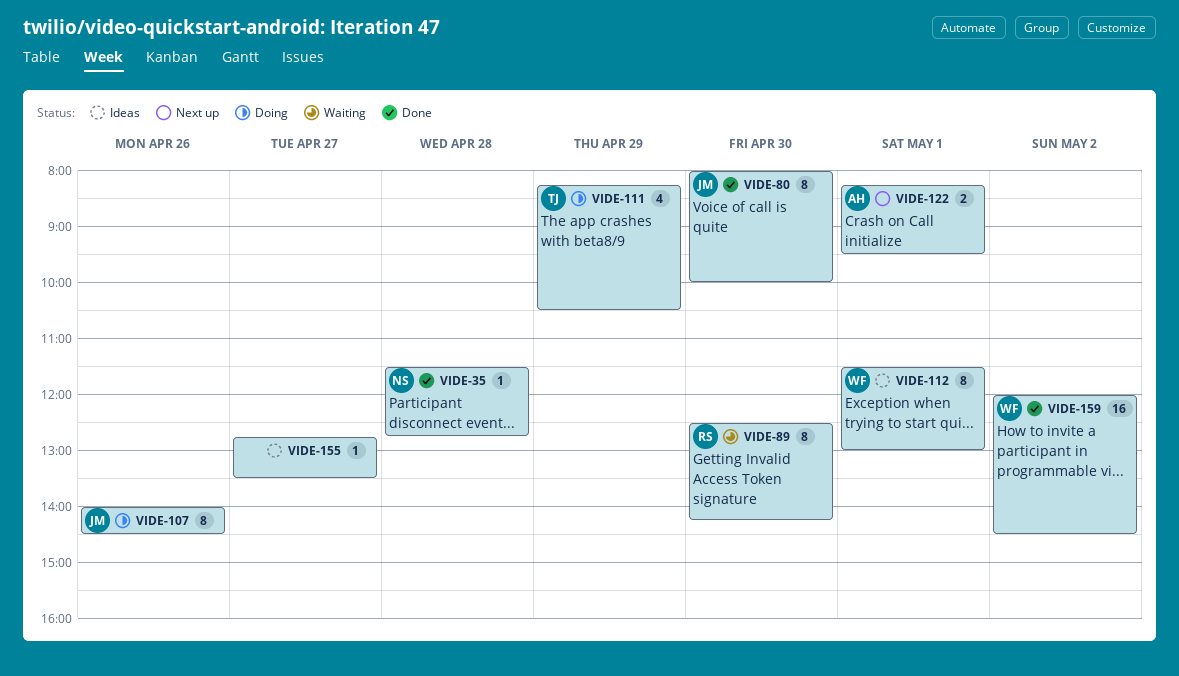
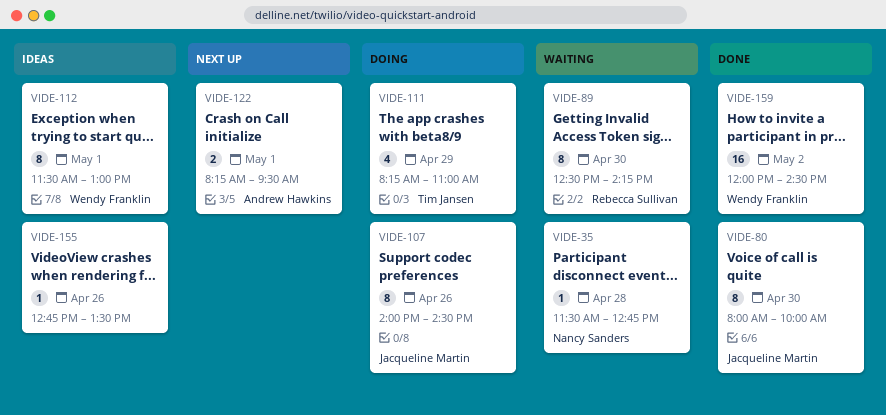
VIDE-35, status: Done -> Waiting
VIDE-111, ends: 10:30 -> 11:00
VIDE-155, day: Apr 27 -> Apr 26

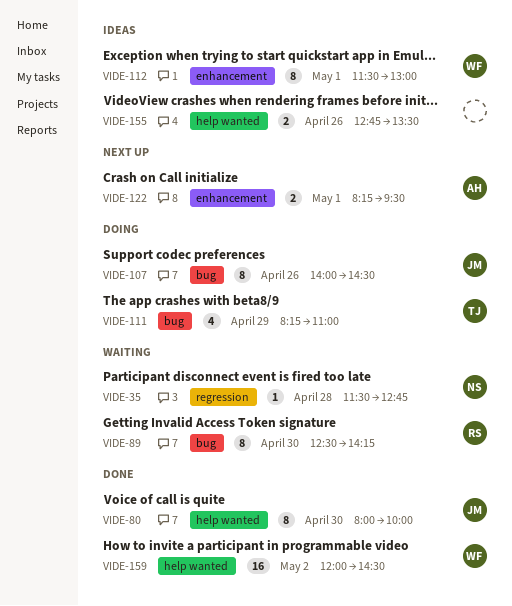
VIDE-155, estimate: 1 -> 2

